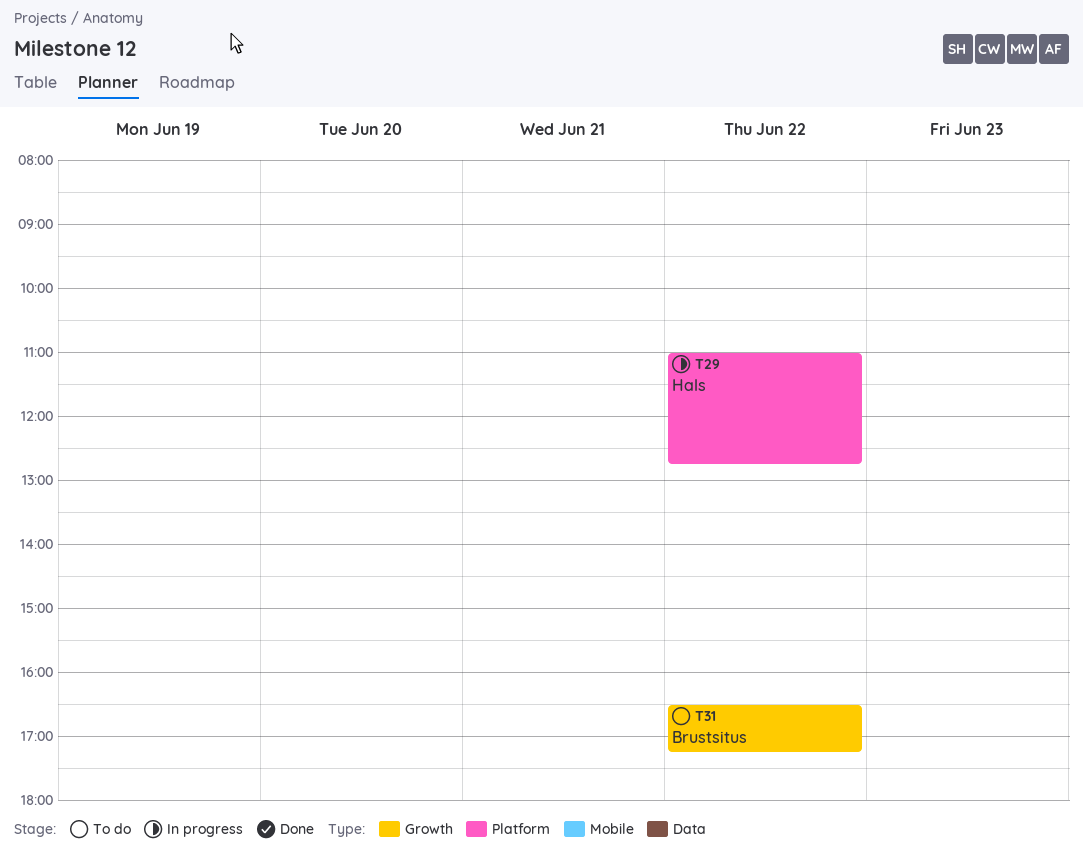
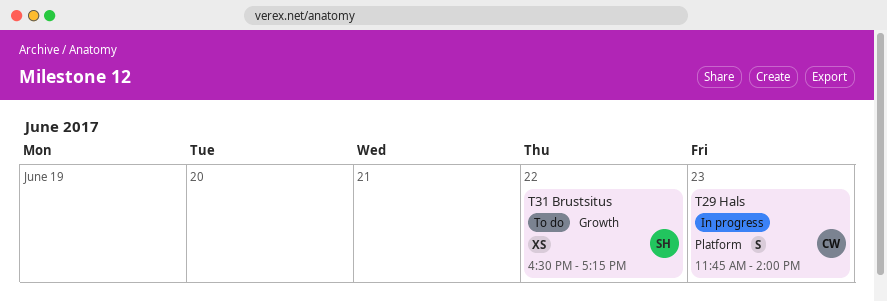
T29, day: Jun 22 -> Jun 23
T29, begins: 11:00 -> 11:45
T29, ends: 12:45 -> 14:00

